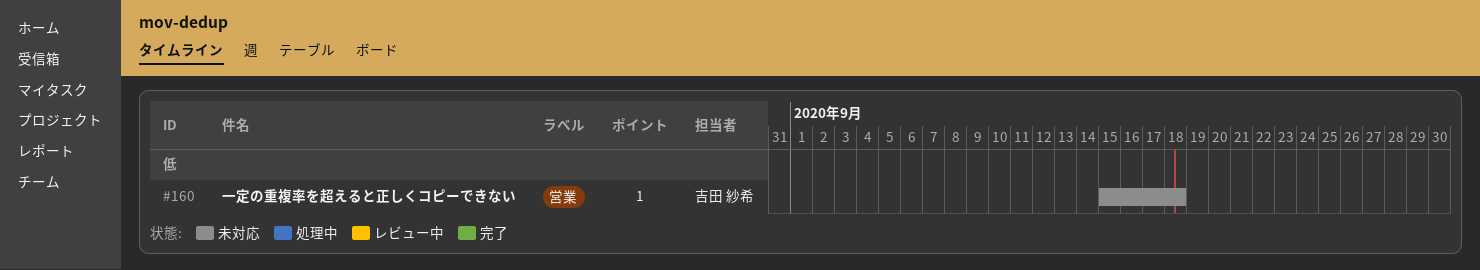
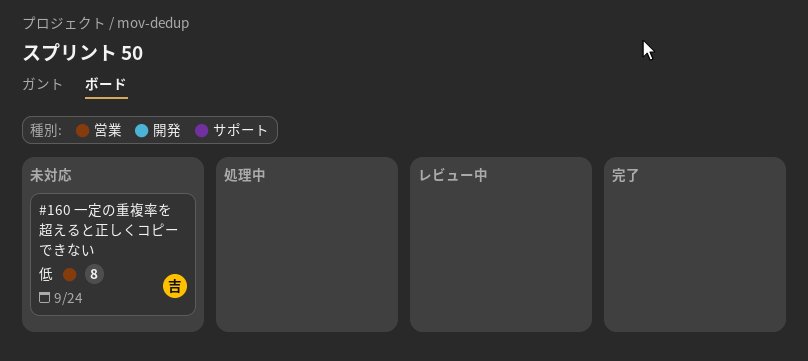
#160, estimate: 1 -> 8
#160, due: Sep 18 -> Sep 24

